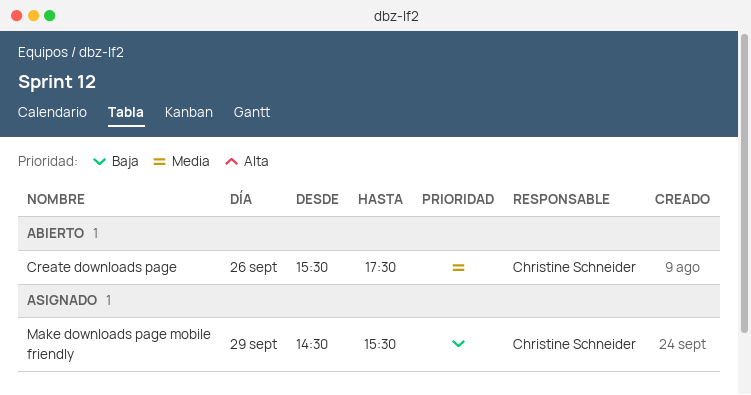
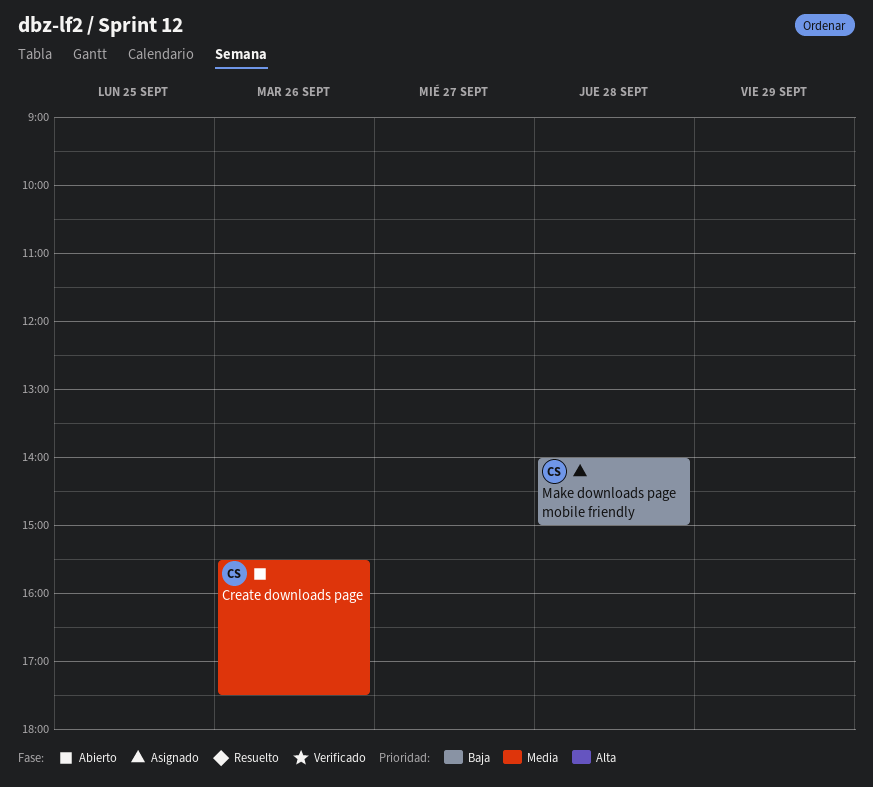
Make downloads page mobile friendly, day: Sep 29 -> Sep 28
Make downloads page mobile friendly, begins: 14:30 -> 14:00
Make downloads page mobile friendly, ends: 15:30 -> 15:00

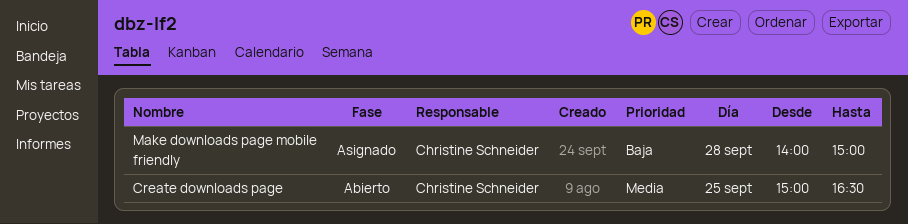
Create downloads page, day: Sep 26 -> Sep 25
Create downloads page, begins: 15:30 -> 15:00
Create downloads page, ends: 17:30 -> 16:30

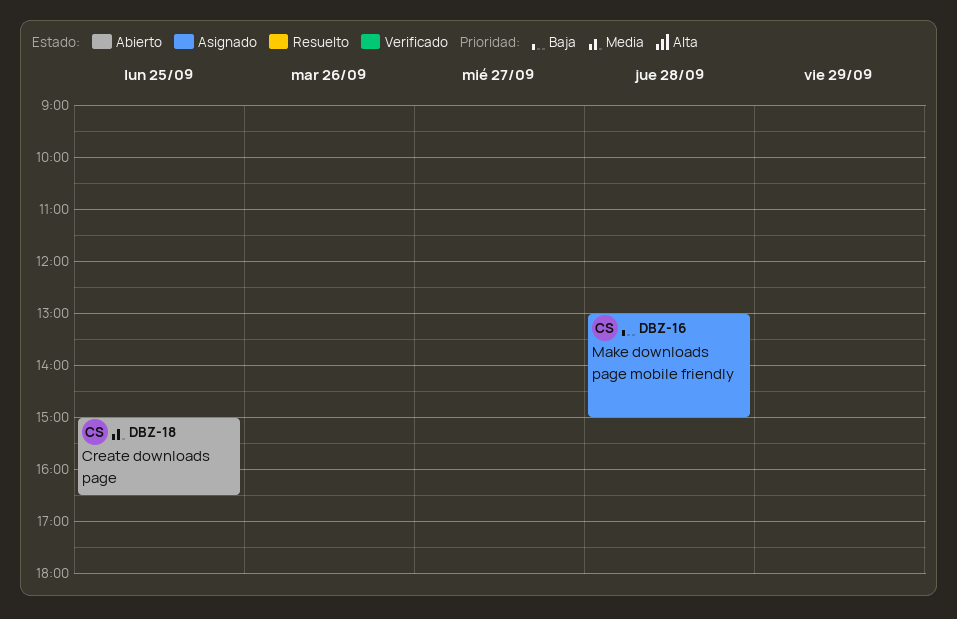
Make downloads page mobile friendly, begins: 14:00 -> 13:00

